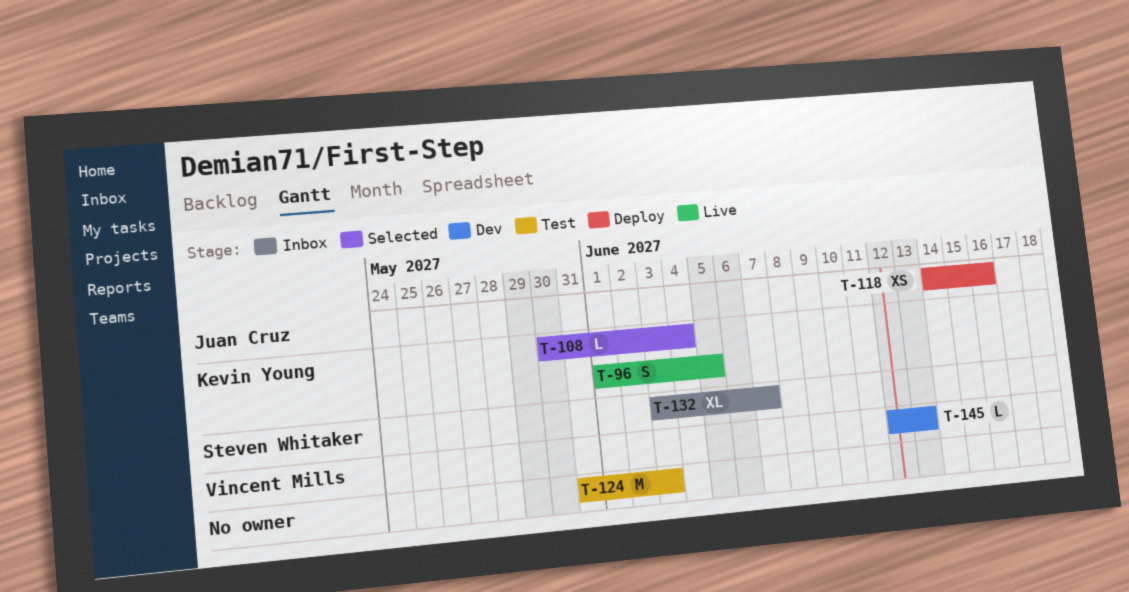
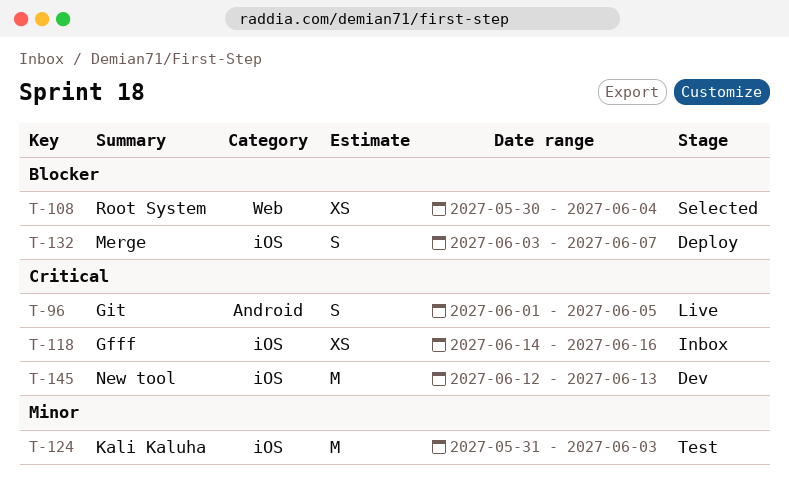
T-108, estimate: L -> XS
T-118, status: Deploy -> Inbox
T-132, status: Inbox -> Deploy
T-132, estimate: XL -> S
T-145, estimate: L -> M

